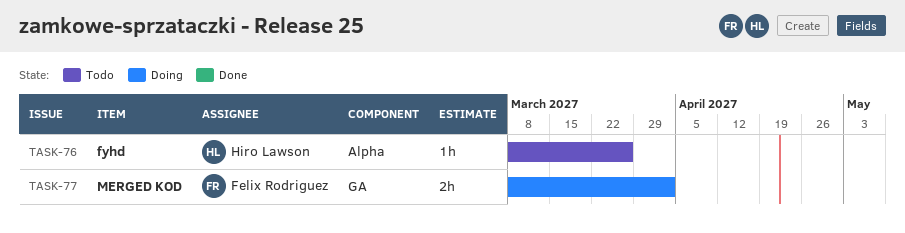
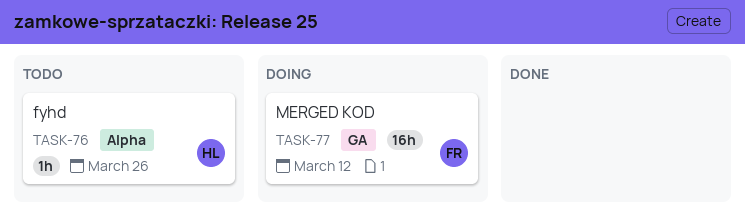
TASK-77, estimate: 2h -> 16h
TASK-77, due: Apr 2 -> Mar 12

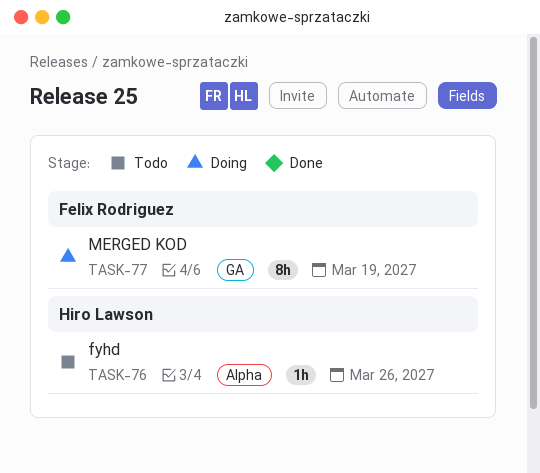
TASK-77, estimate: 16h -> 8h
TASK-77, due: Mar 12 -> Mar 19

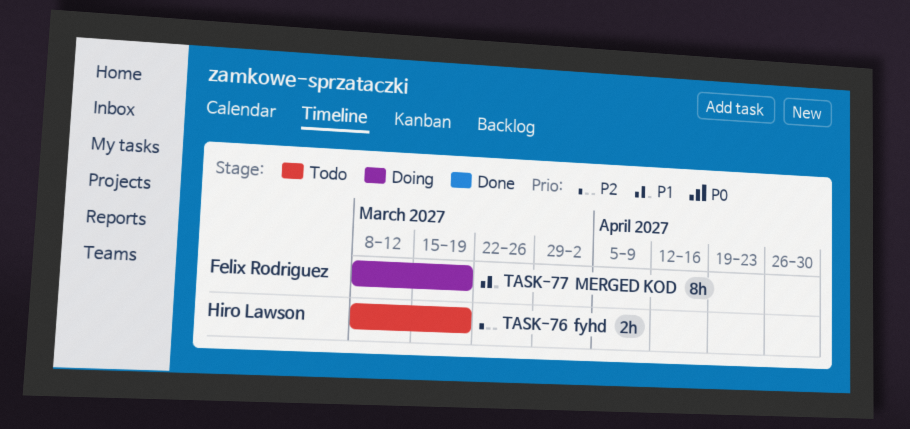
TASK-76, estimate: 1h -> 2h
TASK-76, due: Mar 26 -> Mar 19

